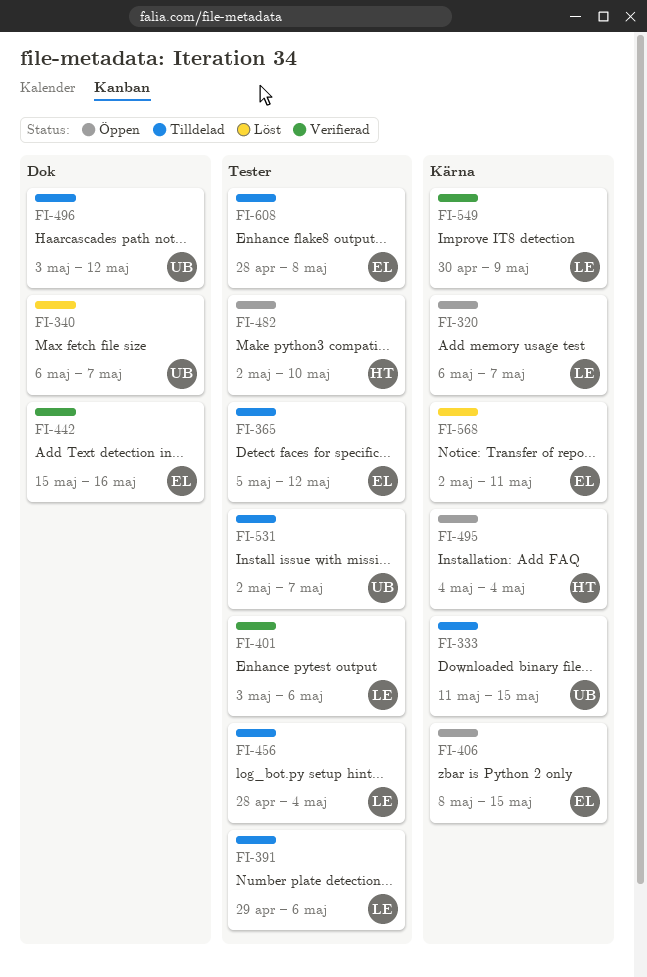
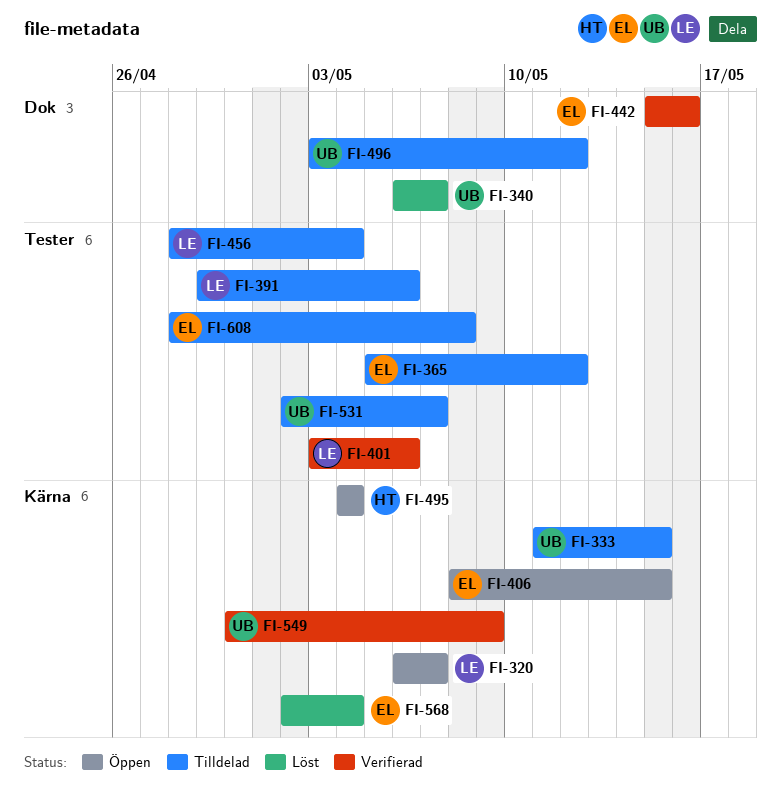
FI-482: present -> none
FI-549, owner: LE -> UB
FI-568, due: May 11 -> May 4

